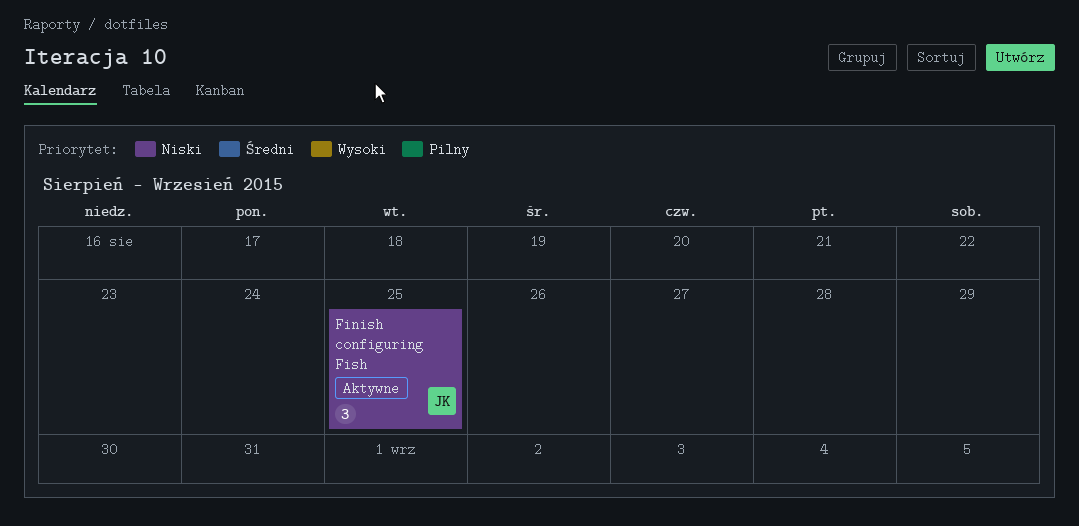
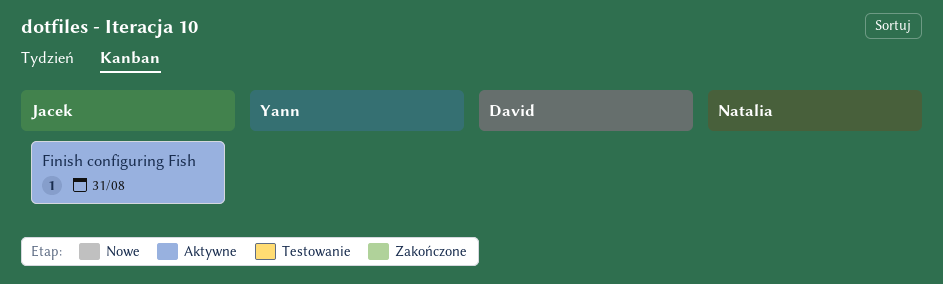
Finish configuring Fish, estimate: 3 -> 1
Finish configuring Fish, due: Aug 25 -> Aug 31

